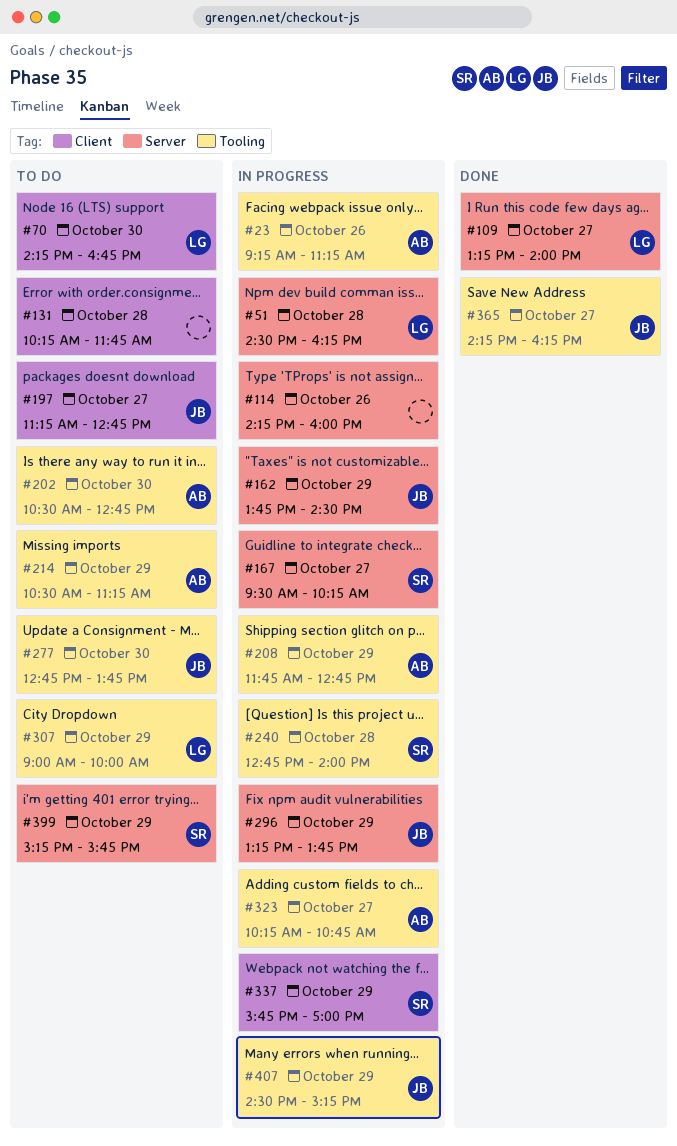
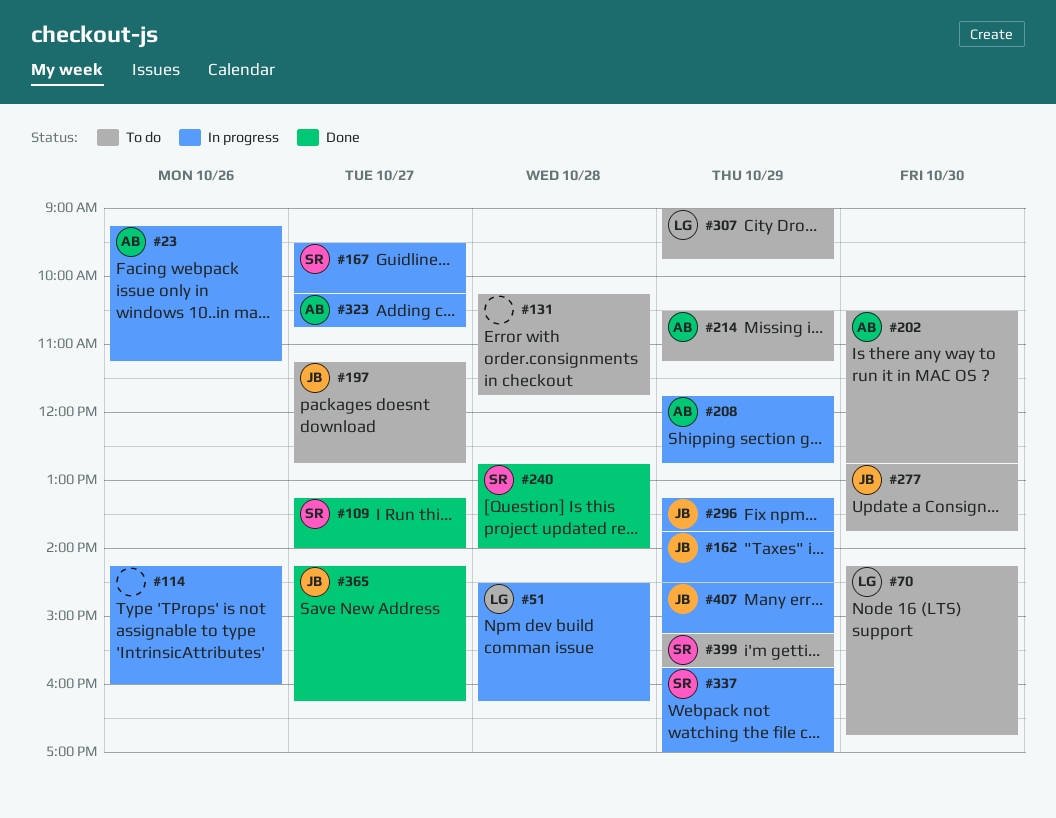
#109, owner: LG -> SR
#240, status: In progress -> Done
#307, ends: 10:00 -> 09:45

